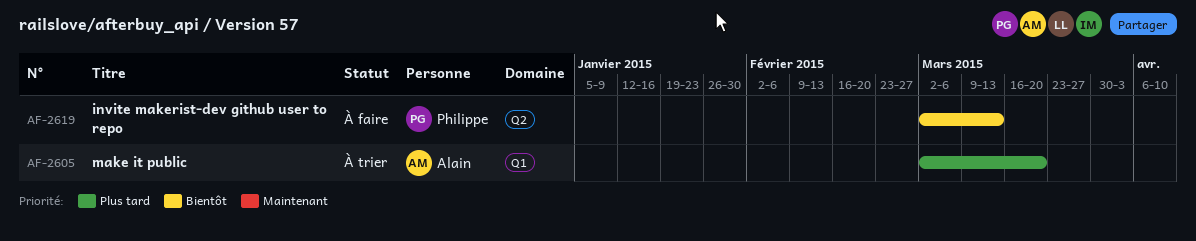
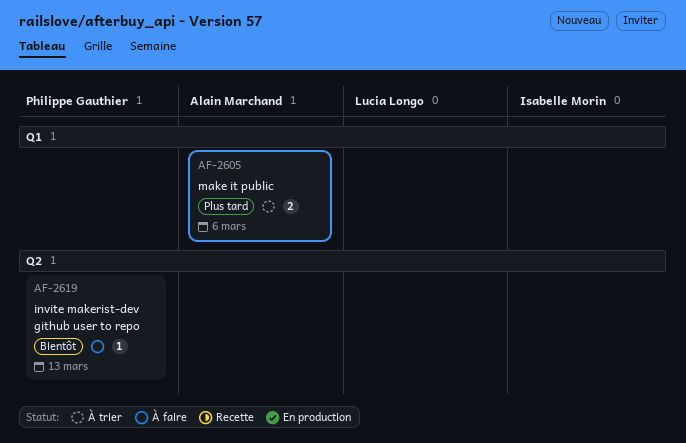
AF-2605, due: Mar 20 -> Mar 6

